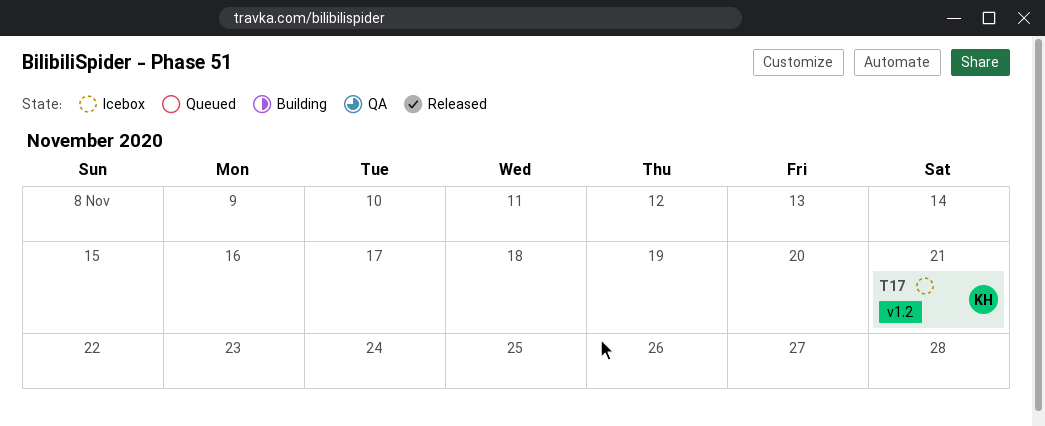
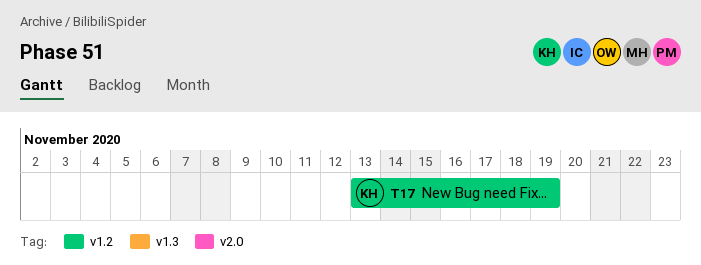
T17, due: Nov 21 -> Nov 19

